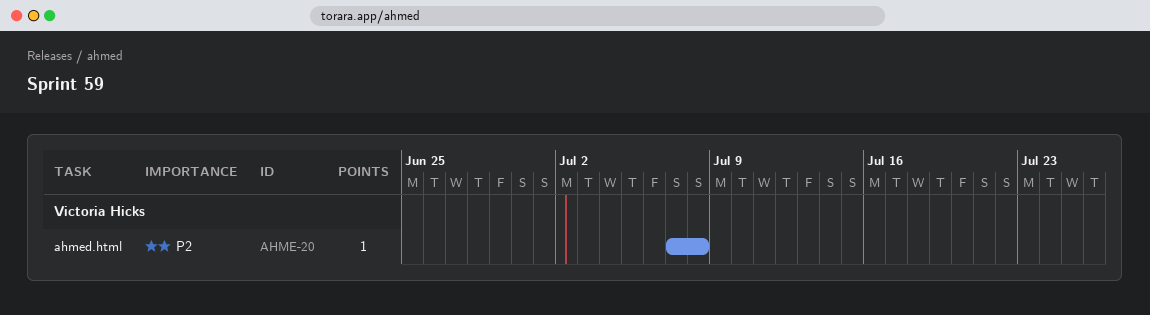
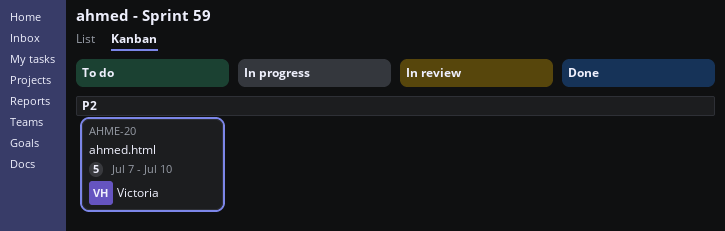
AHME-20, estimate: 1 -> 5
AHME-20, due: Jul 8 -> Jul 10

